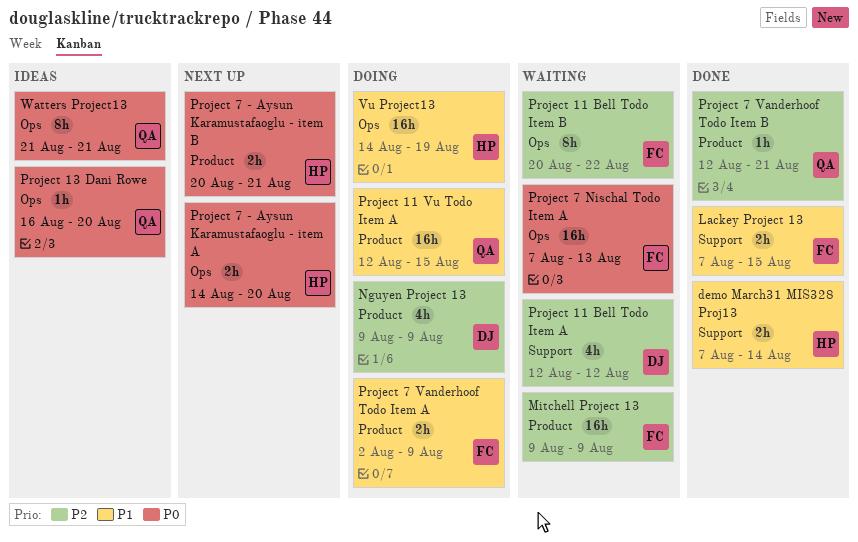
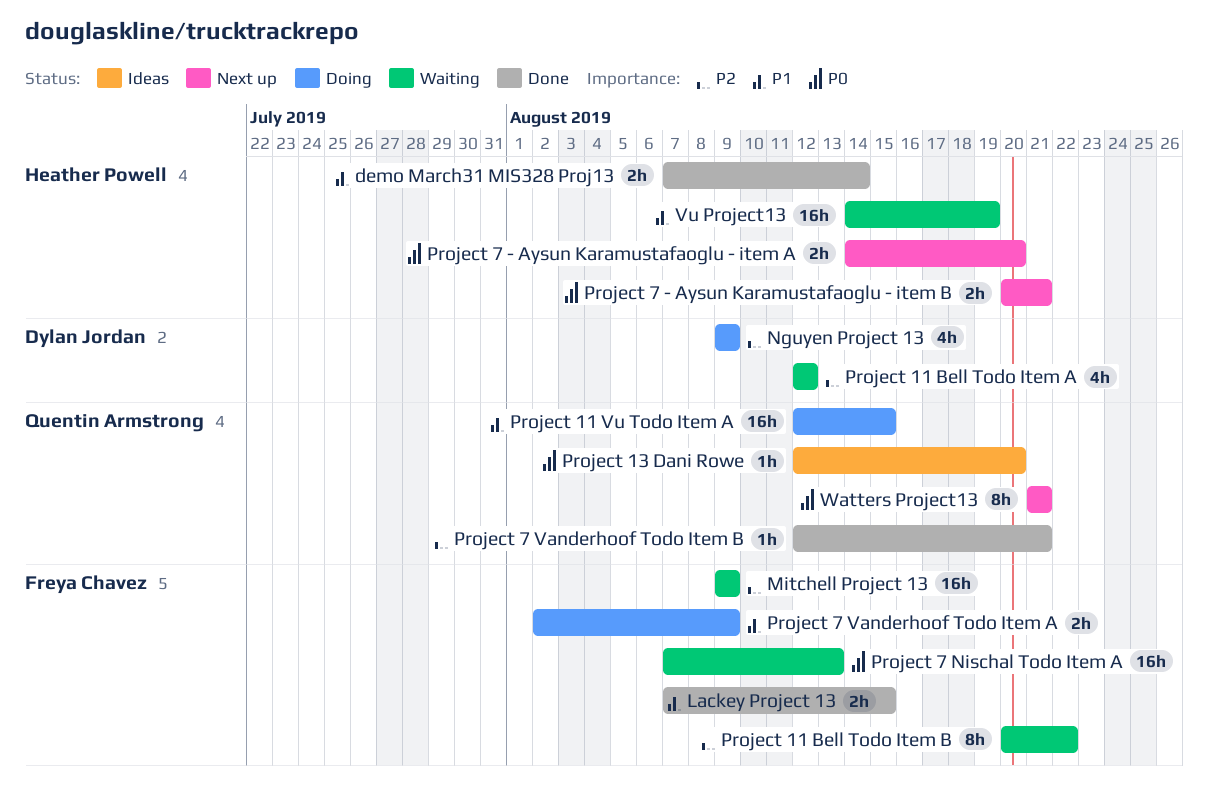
Project 13 Dani Rowe, start: Aug 16 -> Aug 12
Vu Project13, status: Doing -> Waiting
Watters Project13, status: Ideas -> Next up

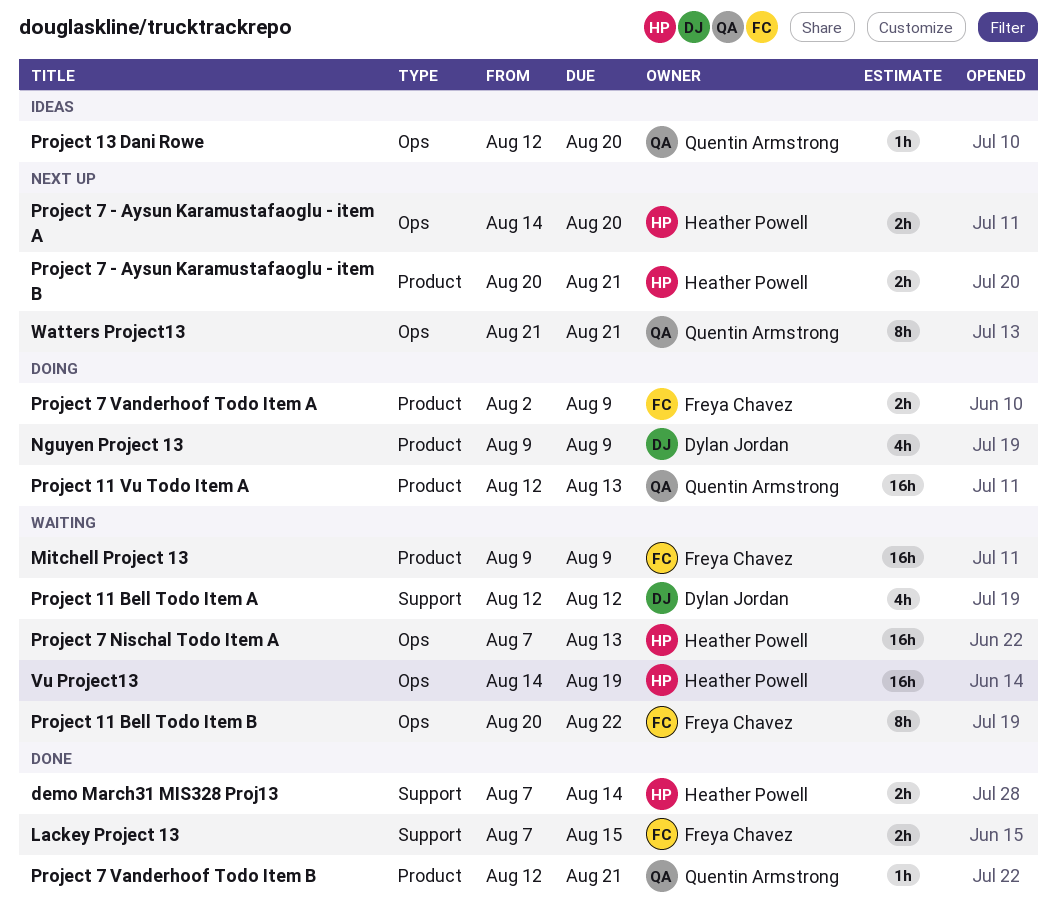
Project 11 Vu Todo Item A, due: Aug 15 -> Aug 13
Project 7 Nischal Todo Item A, owner: Freya Chavez -> Heather Powell

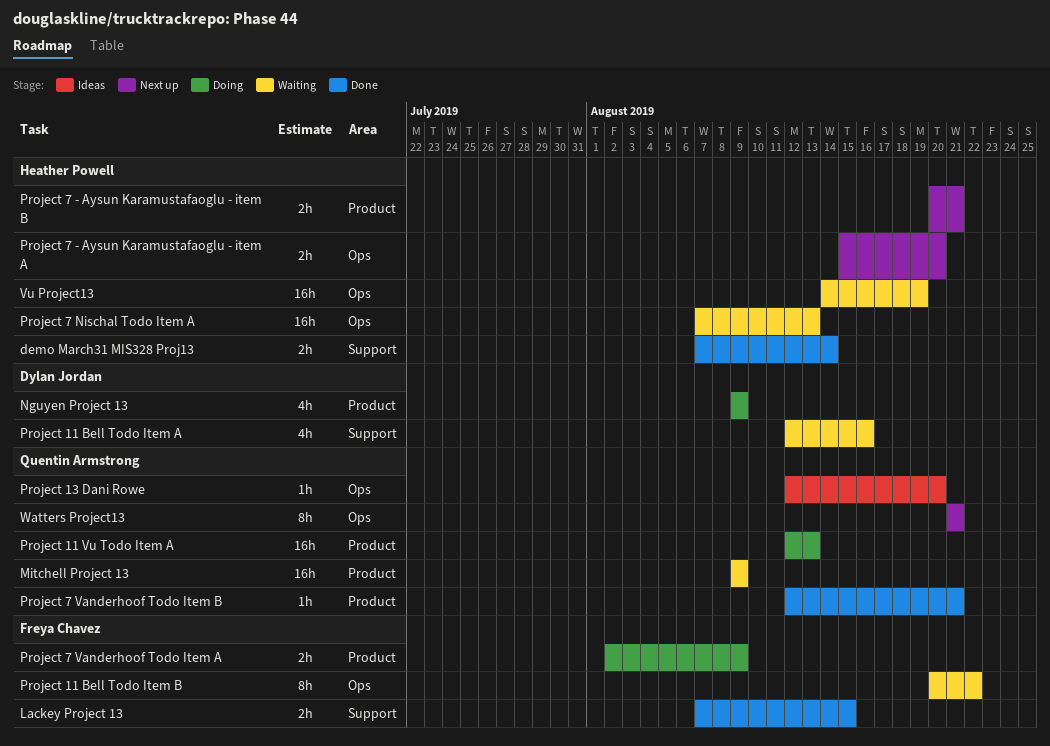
Mitchell Project 13, owner: Freya Chavez -> Quentin Armstrong
Project 11 Bell Todo Item A, due: Aug 12 -> Aug 16
Project 7 - Aysun Karamustafaoglu - item A, start: Aug 14 -> Aug 15

